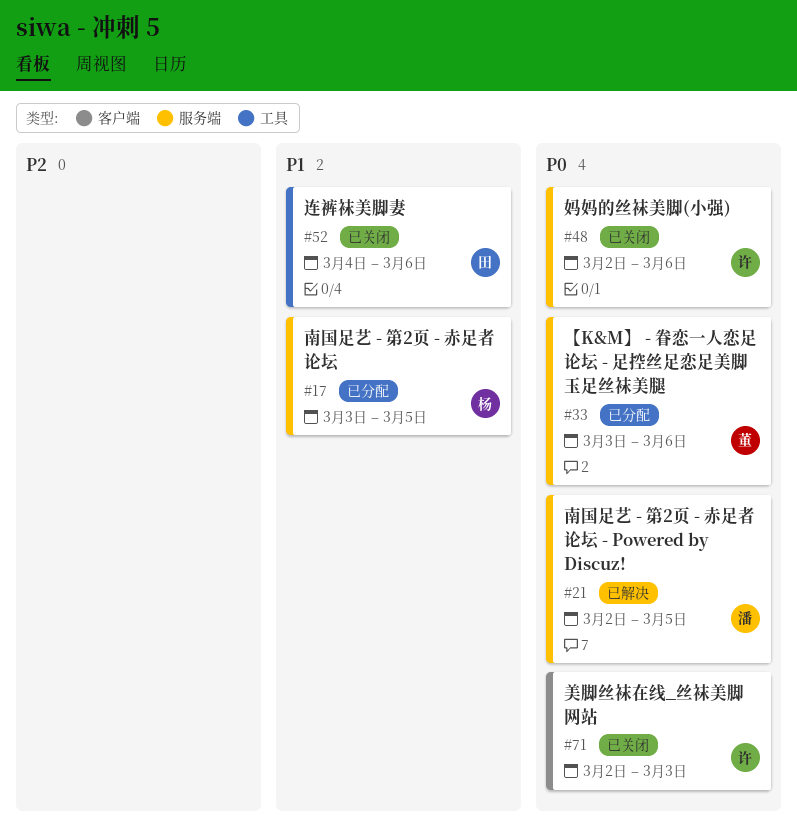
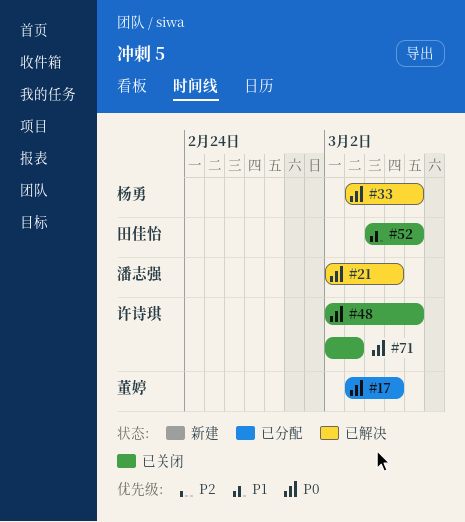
#17, owner: 杨勇 -> 董婷
#17, priority: P1 -> P0
#33, status: 已分配 -> 已解决
#33, owner: 董婷 -> 杨勇

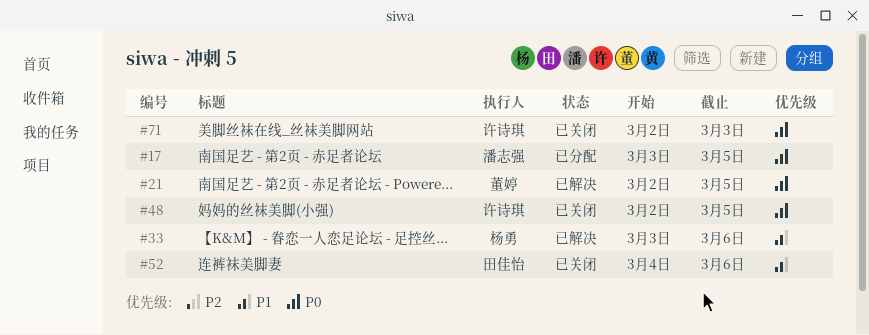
#17, owner: 董婷 -> 潘志强
#21, owner: 潘志强 -> 董婷
#33, priority: P0 -> P1
#48, due: Mar 6 -> Mar 5

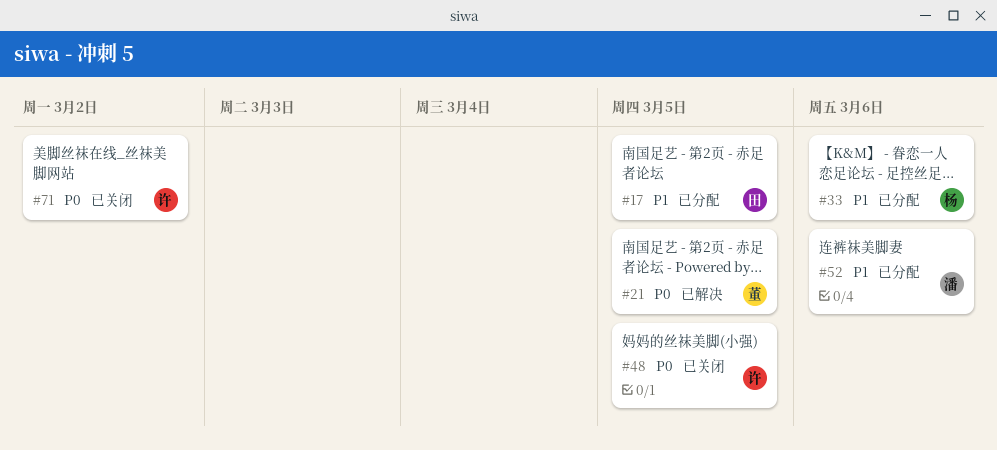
#17, owner: 潘志强 -> 田佳怡
#17, priority: P0 -> P1
#33, status: 已解决 -> 已分配
#52, status: 已关闭 -> 已分配
#52, owner: 田佳怡 -> 潘志强
#71, due: Mar 3 -> Mar 2

